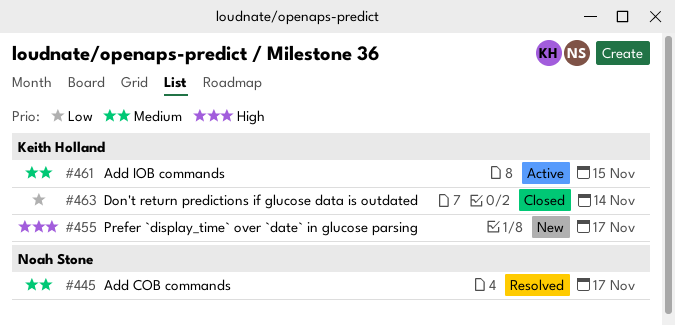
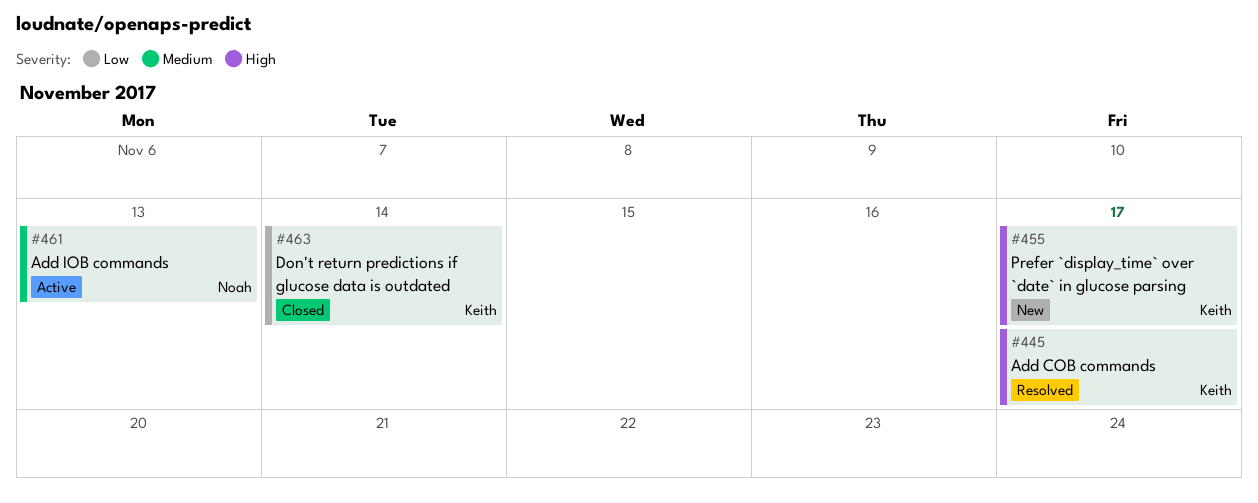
#445, owner: Noah Stone -> Keith Holland
#445, priority: Medium -> High
#461, owner: Keith Holland -> Noah Stone
#461, due: Nov 15 -> Nov 13

